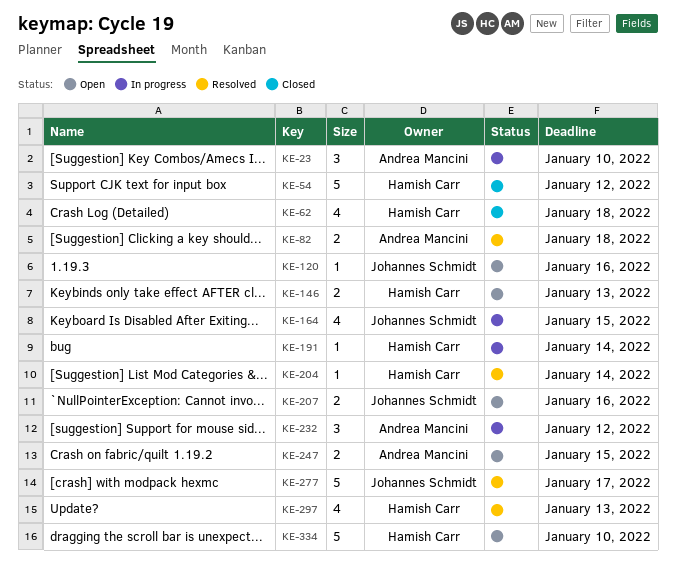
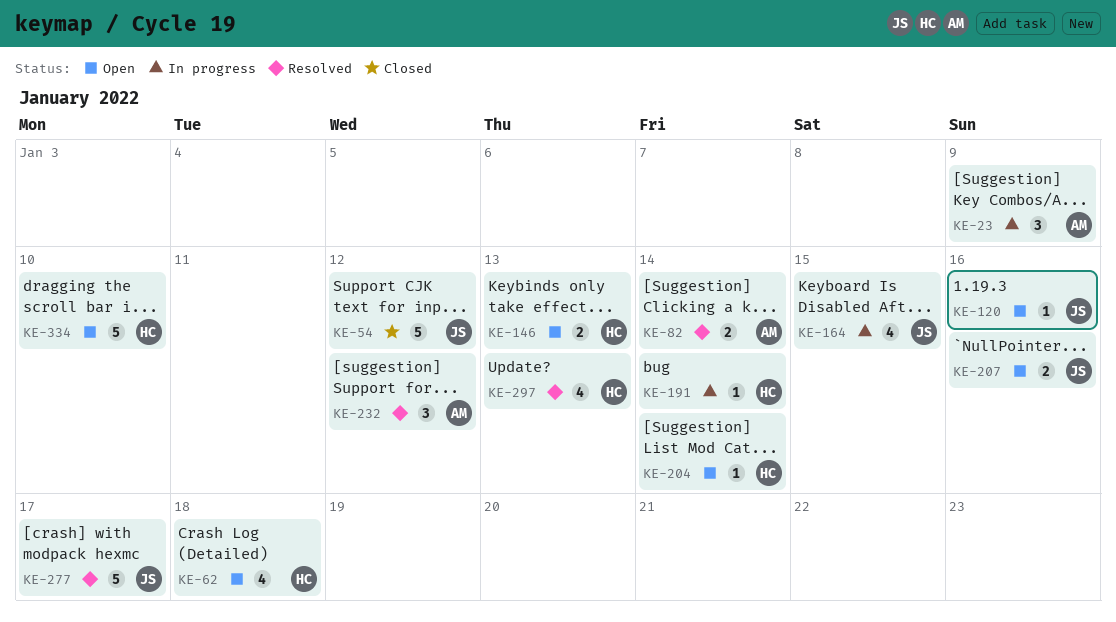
KE-23, due: Jan 10 -> Jan 9
KE-54, owner: Hamish Carr -> Johannes Schmidt
KE-62, status: Closed -> Open
KE-82, due: Jan 18 -> Jan 14
KE-204, status: Resolved -> Open
KE-232, status: In progress -> Resolved
KE-247: present -> none

